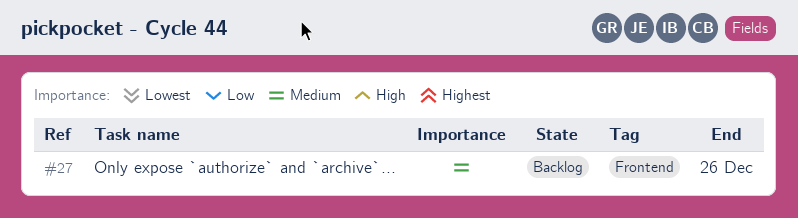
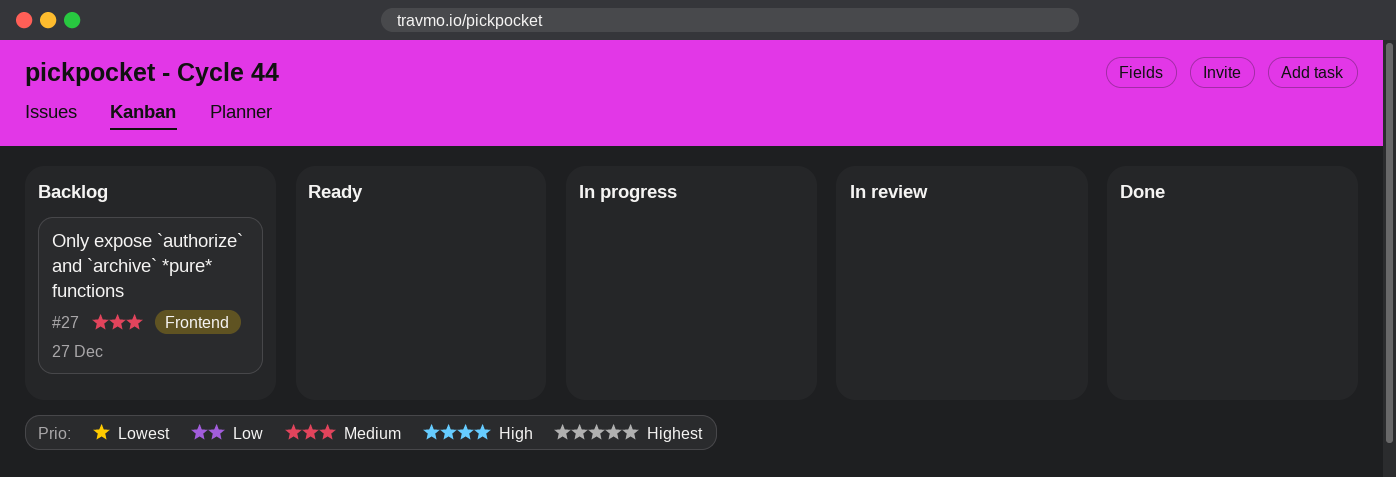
#27, due: Dec 26 -> Dec 27

